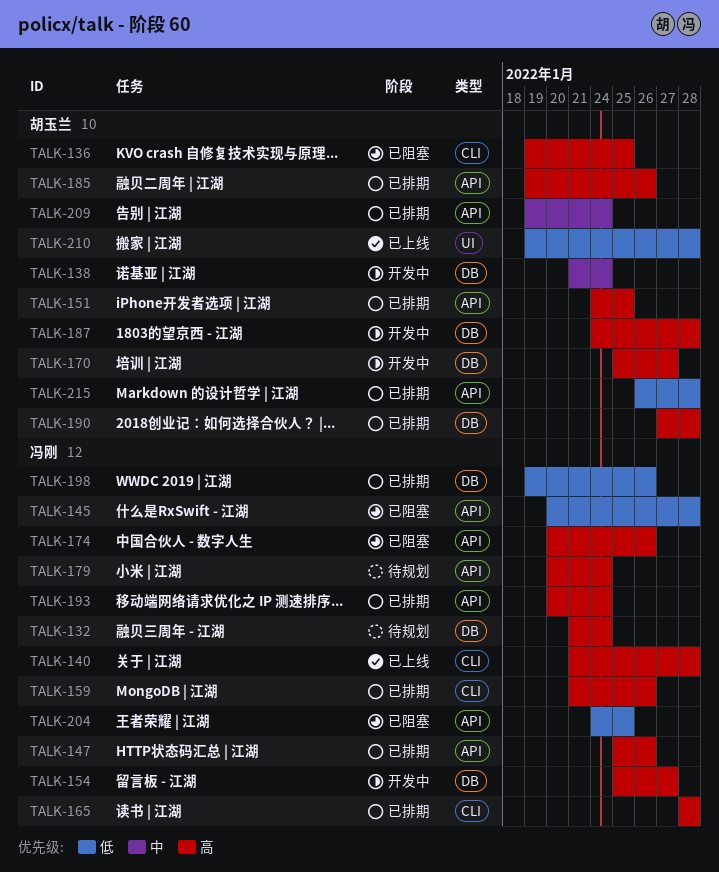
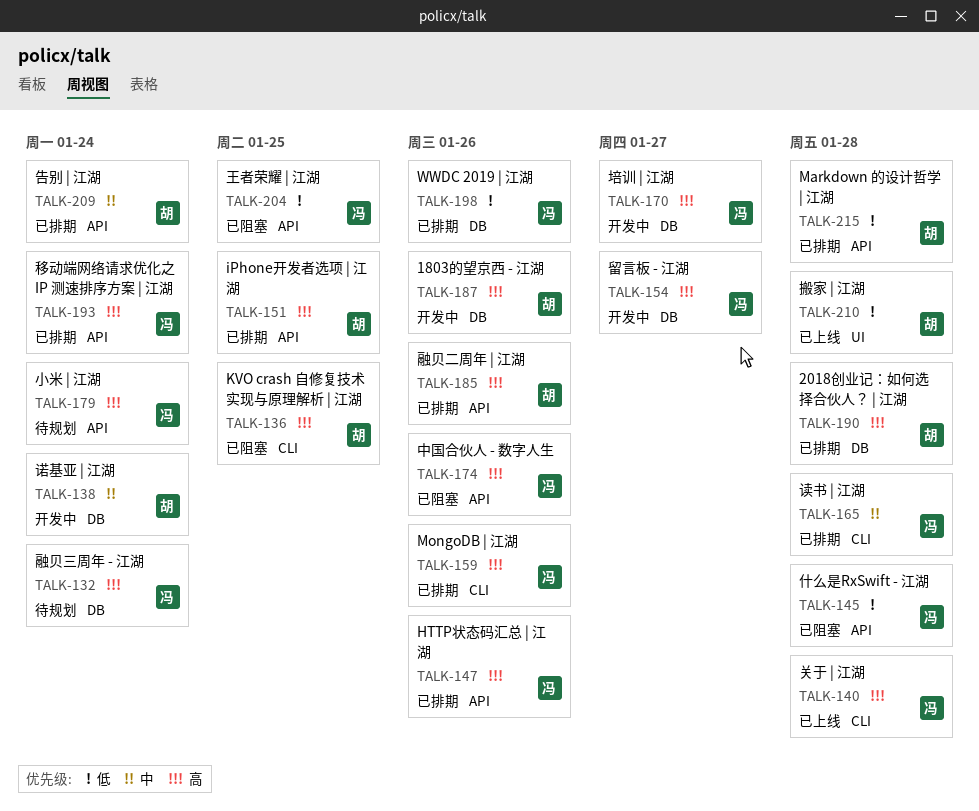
TALK-165, priority: 高 -> 中
TALK-170, owner: 胡玉兰 -> 冯刚
TALK-187, due: Jan 28 -> Jan 26

